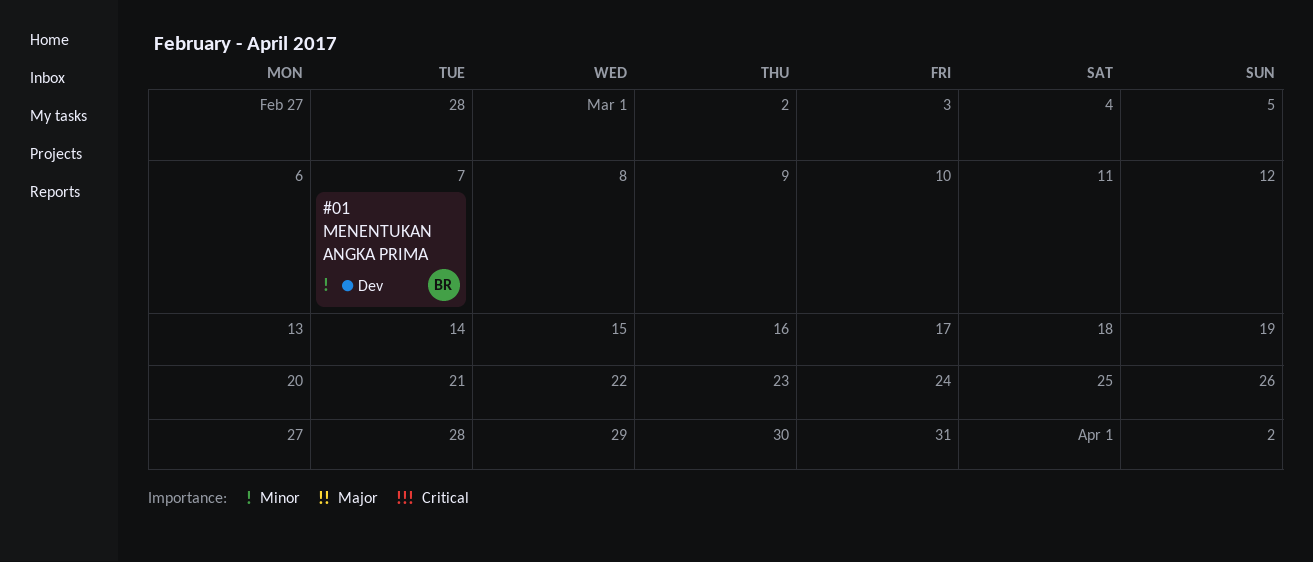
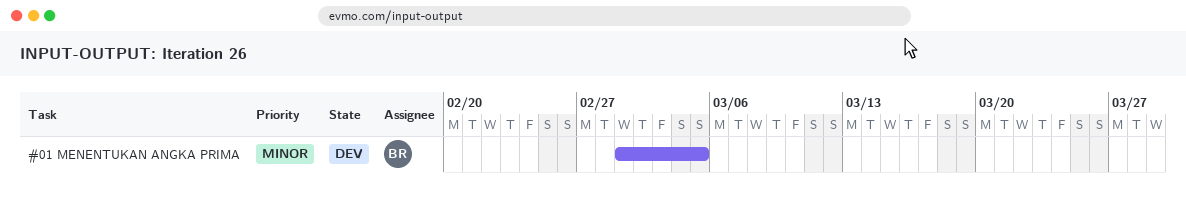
#01 MENENTUKAN ANGKA PRIMA, due: Mar 7 -> Mar 5

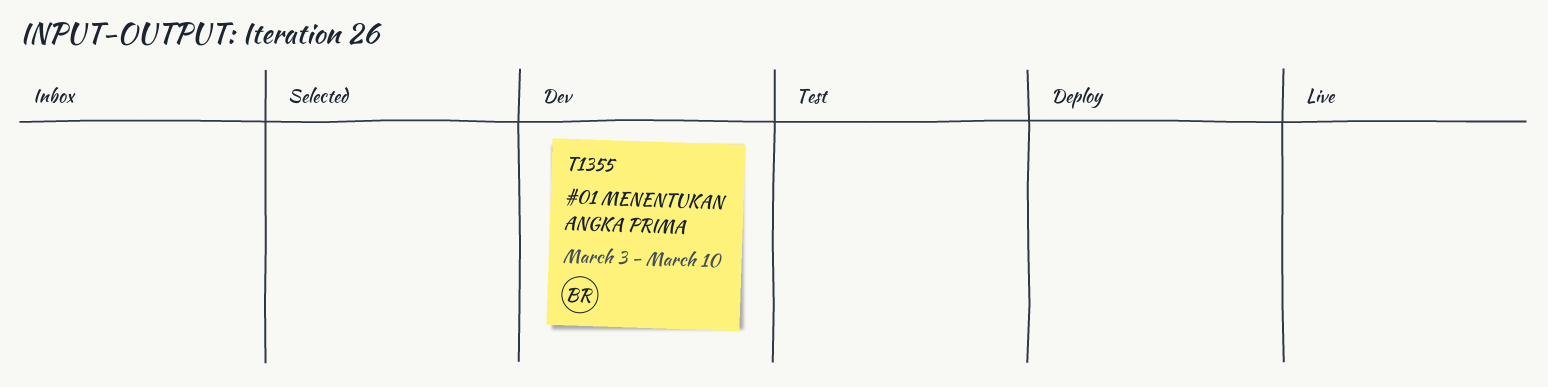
#01 MENENTUKAN ANGKA PRIMA, start: Mar 1 -> Mar 3
#01 MENENTUKAN ANGKA PRIMA, due: Mar 5 -> Mar 10

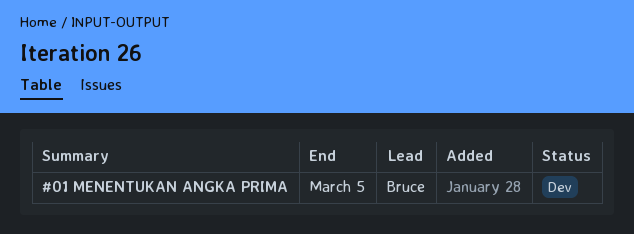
#01 MENENTUKAN ANGKA PRIMA, due: Mar 10 -> Mar 5

